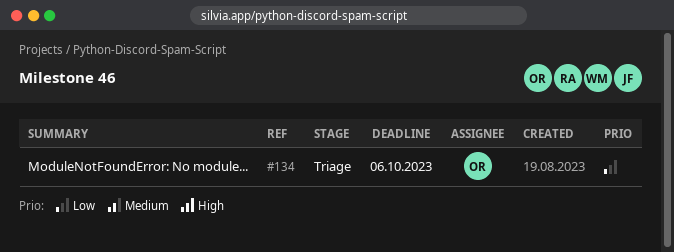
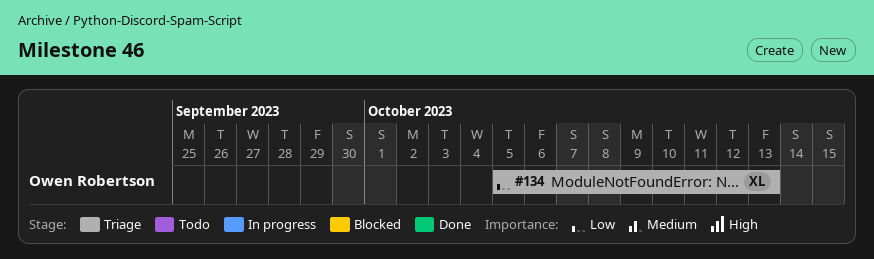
#134, due: Oct 6 -> Oct 13

